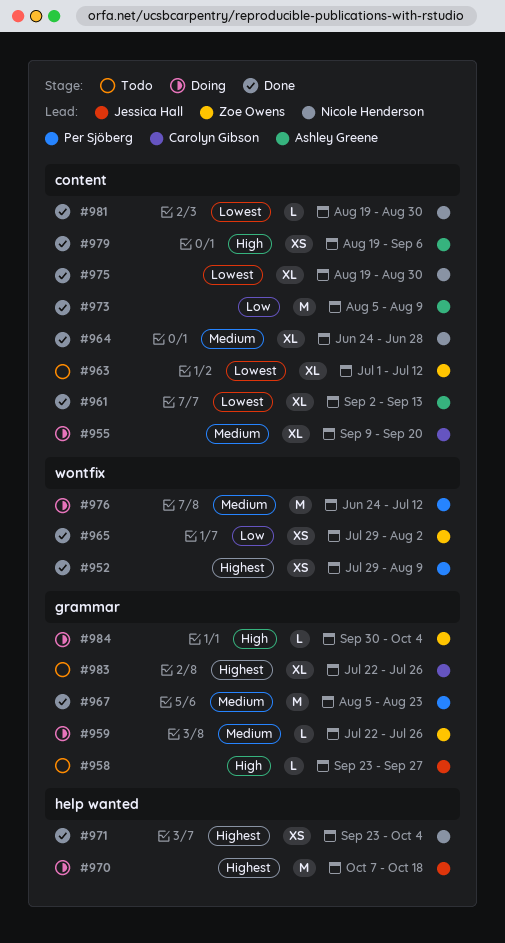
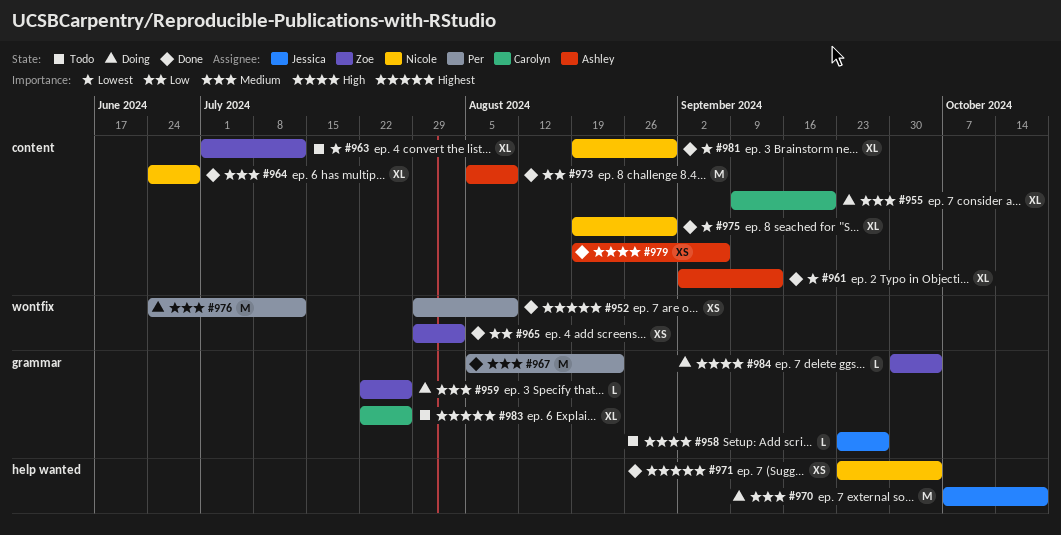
#970, priority: Highest -> Medium
#981, estimate: L -> XL

